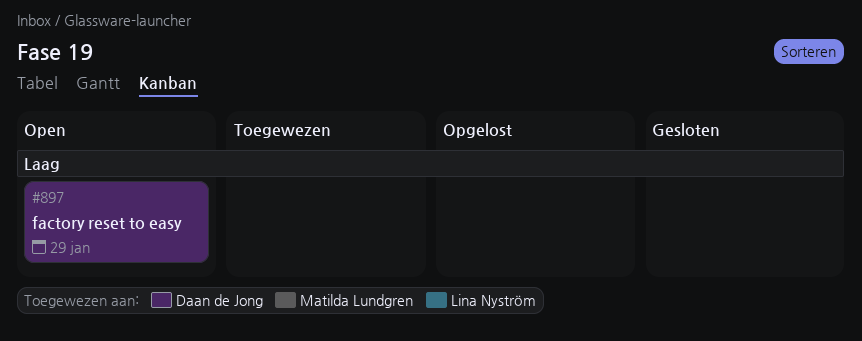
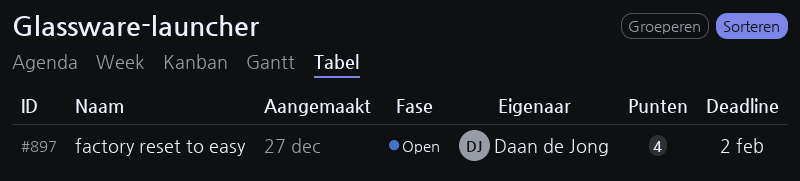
#897, due: Jan 29 -> Feb 2

